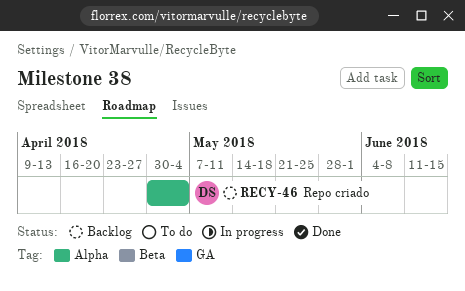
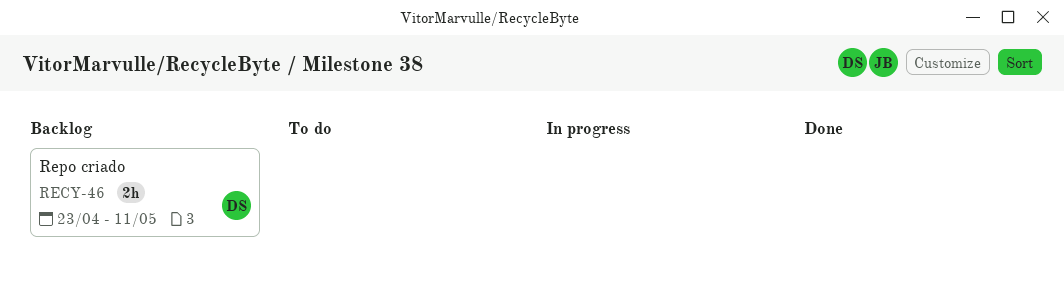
RECY-46, start: Apr 30 -> Apr 23
RECY-46, due: May 4 -> May 11

